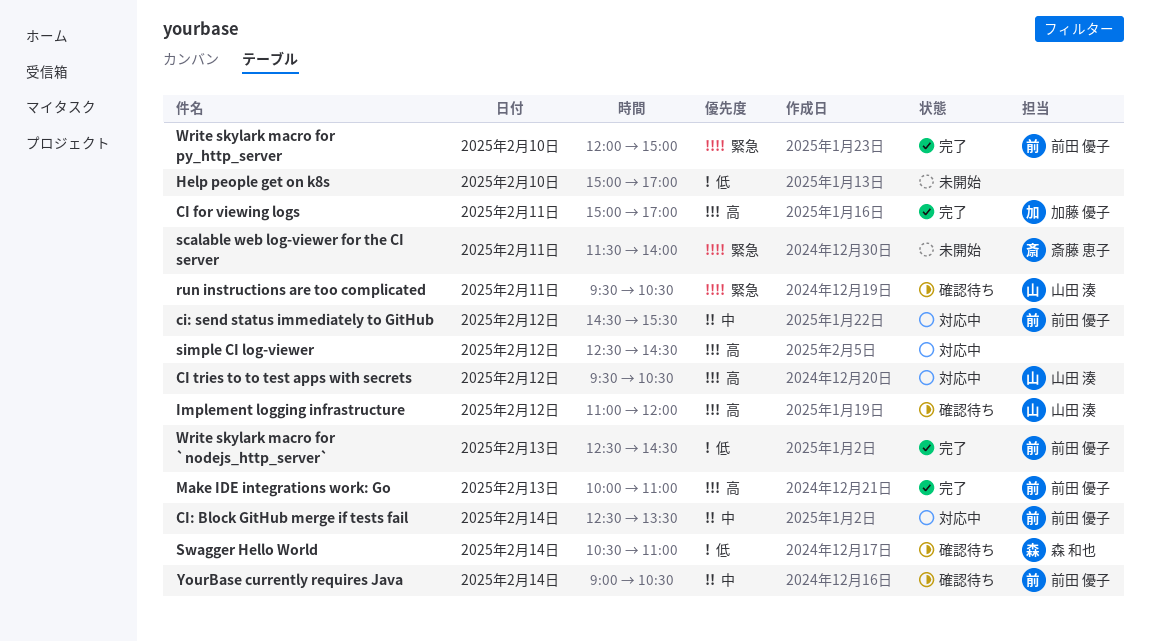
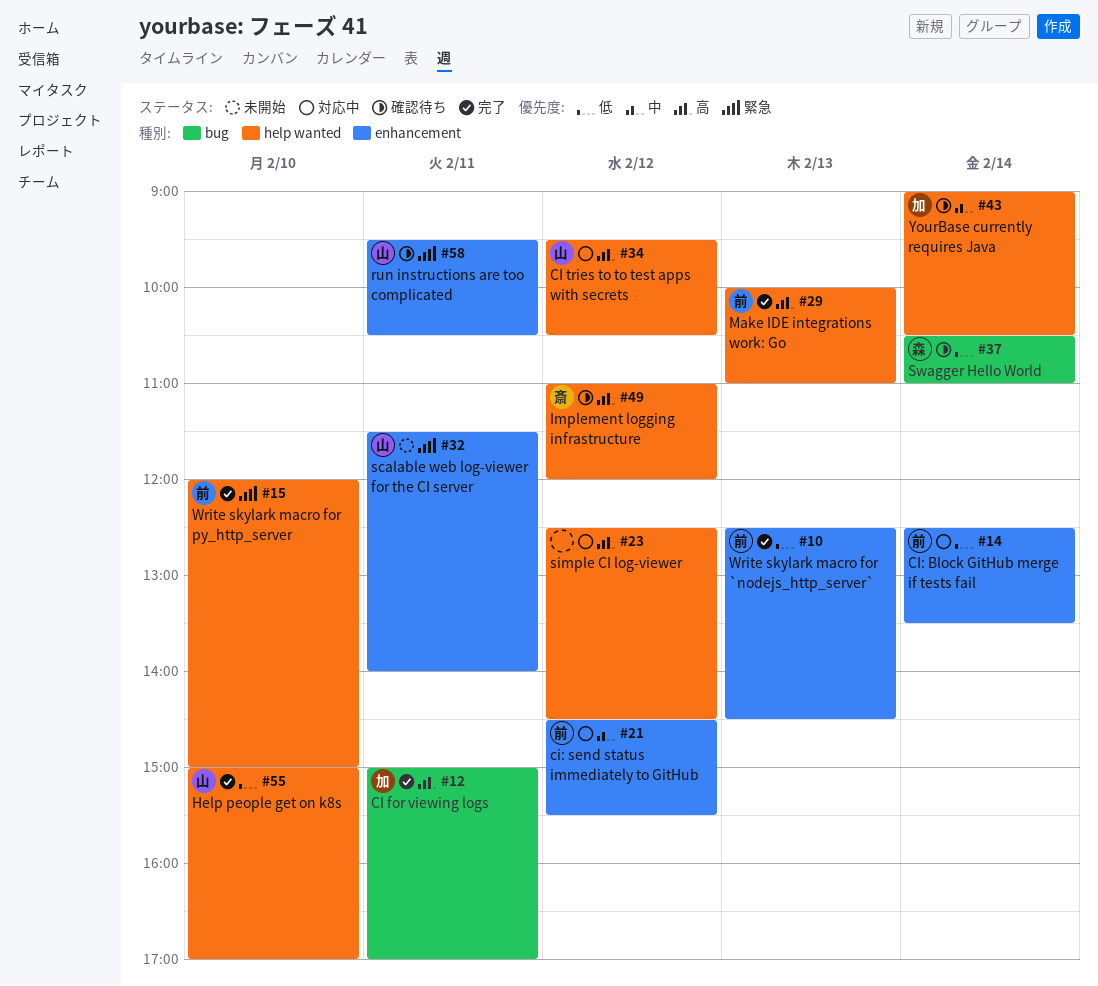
CI: Block GitHub merge if tests fail, priority: 中 -> 低
Help people get on k8s, status: 未開始 -> 完了
Help people get on k8s, owner: none -> 山田 湊
Implement logging infrastructure, owner: 山田 湊 -> 斎藤 恵子
scalable web log-viewer for the CI server, owner: 斎藤 恵子 -> 山田 湊
YourBase currently requires Java, owner: 前田 優子 -> 加藤 優子

